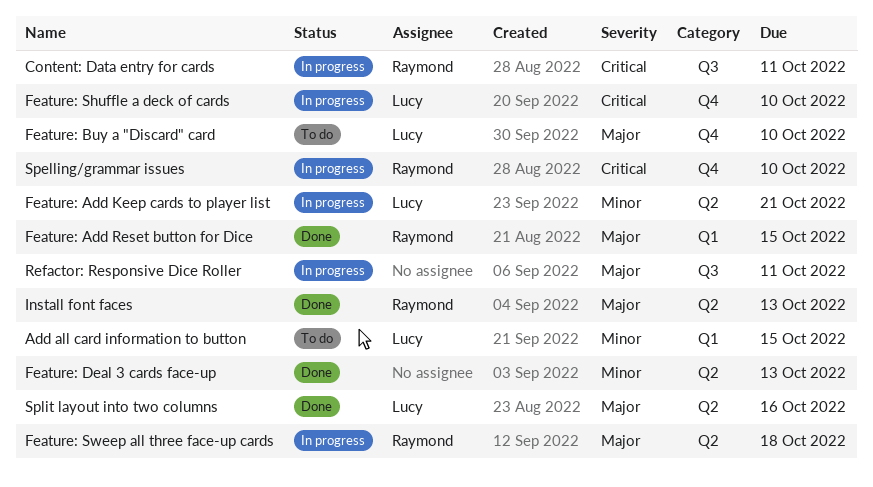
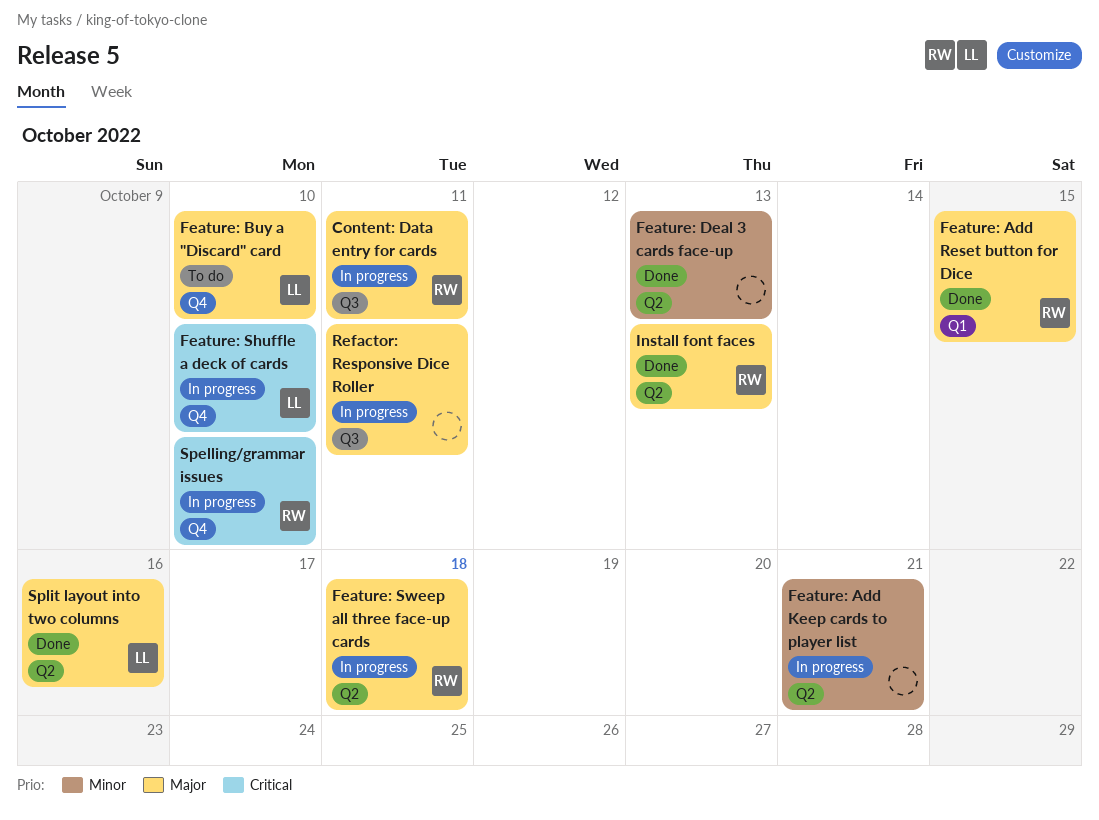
Add all card information to button: present -> none
Content: Data entry for cards, priority: Critical -> Major
Feature: Add Keep cards to player list, owner: Lucy -> none

